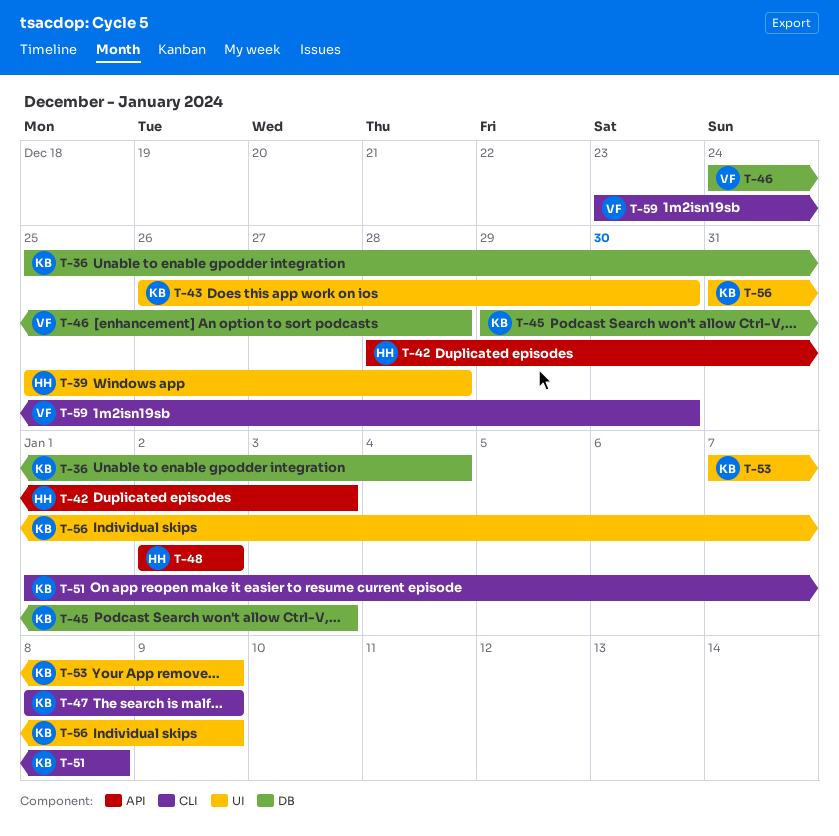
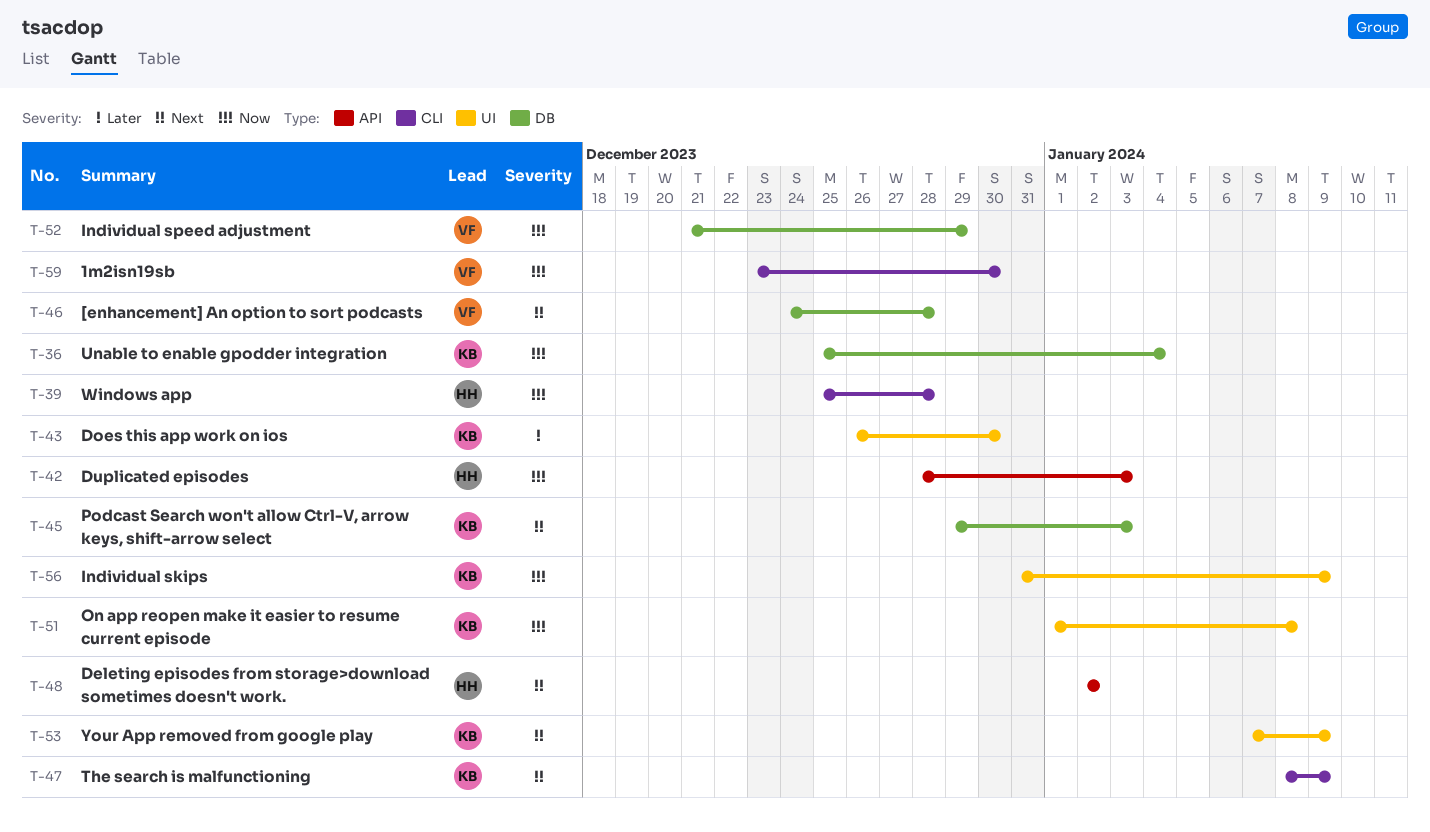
T-39, label: UI -> CLI
T-51, label: CLI -> UI
T-52: none -> present

